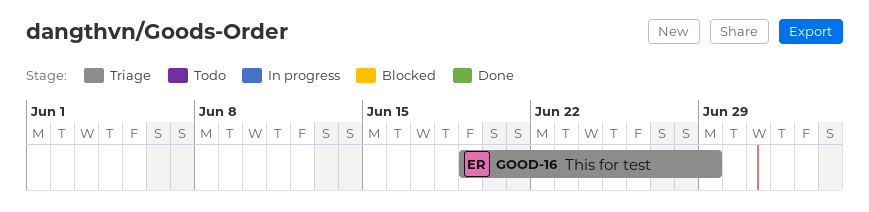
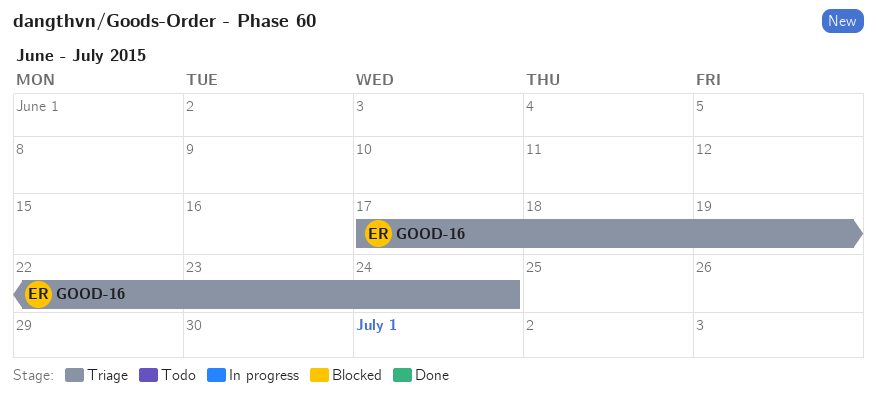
GOOD-16, start: Jun 19 -> Jun 17
GOOD-16, due: Jun 29 -> Jun 24

